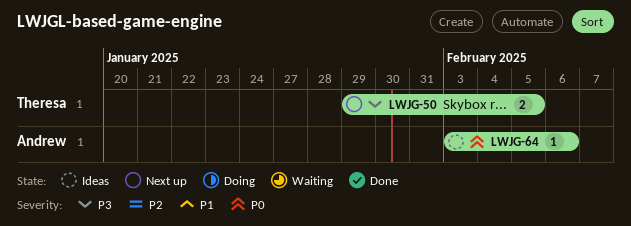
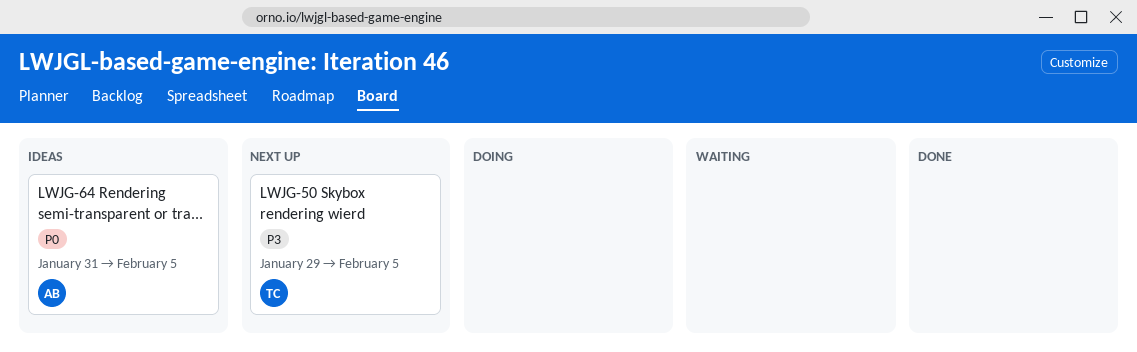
LWJG-64, start: Feb 3 -> Jan 31
LWJG-64, due: Feb 6 -> Feb 5

